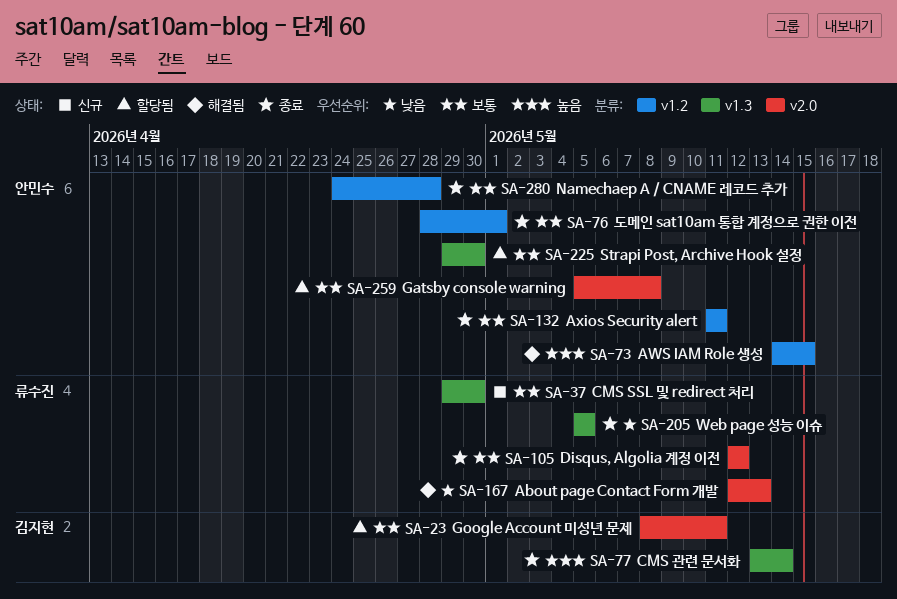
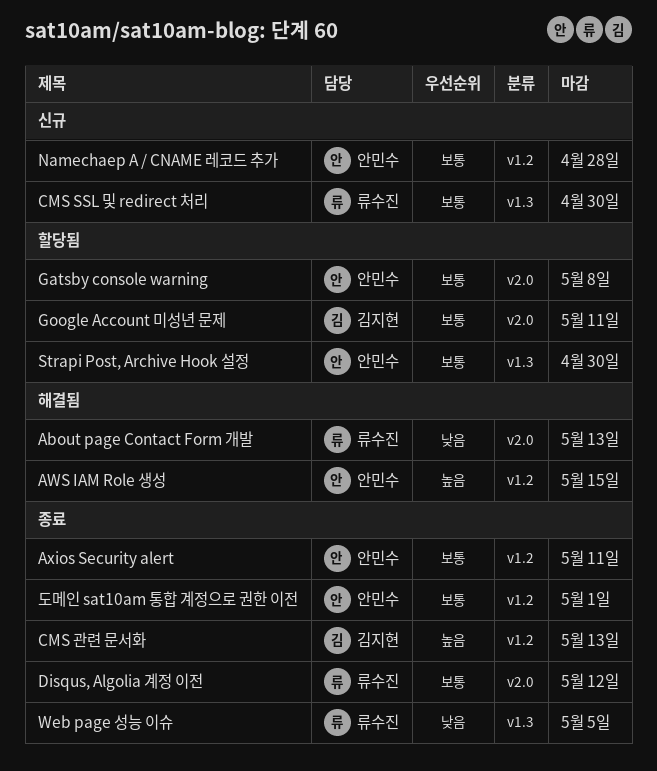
CMS 관련 문서화, label: v1.3 -> v1.2
CMS 관련 문서화, due: May 14 -> May 13
Namechaep A / CNAME 레코드 추가, status: 종료 -> 신규

